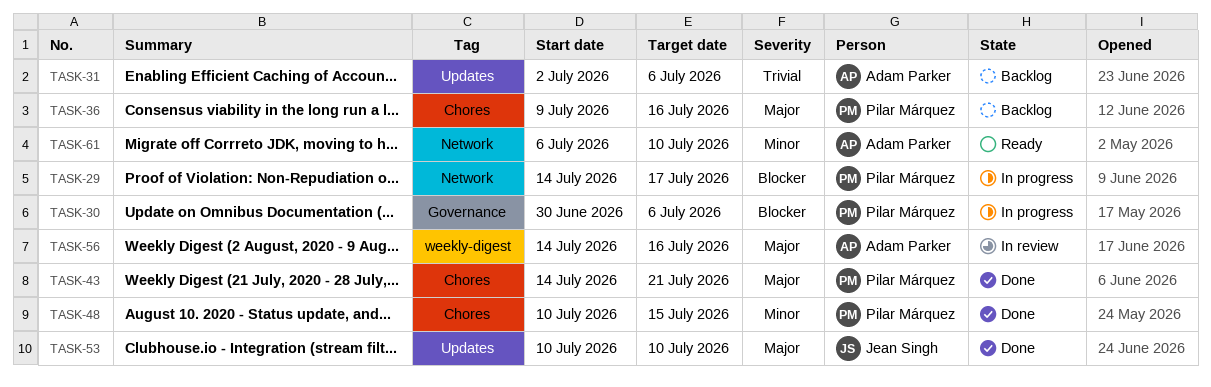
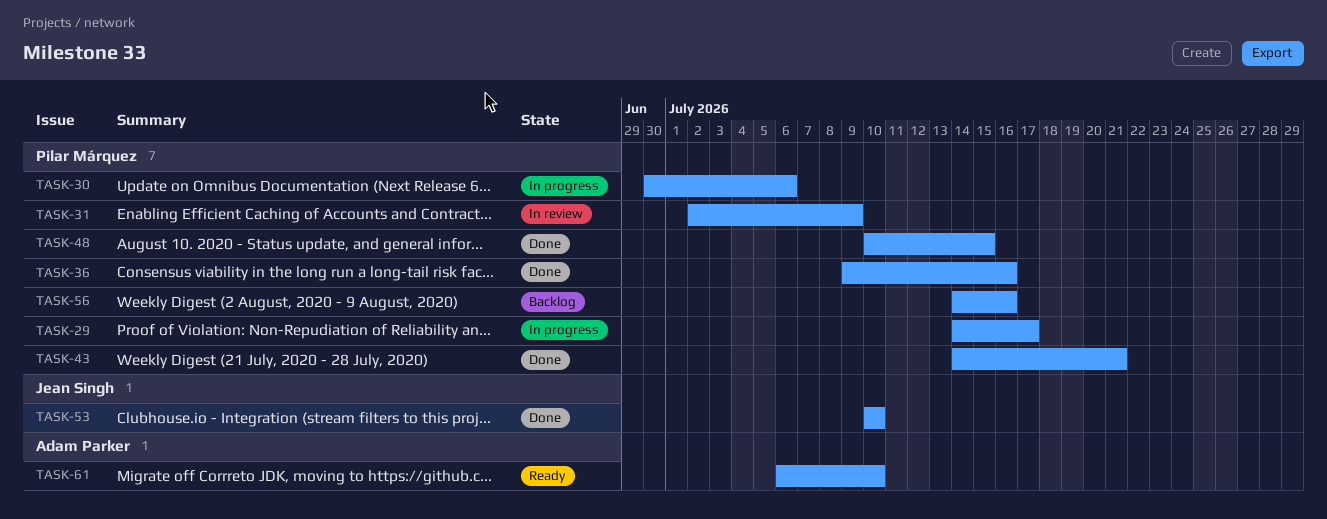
TASK-31, status: Backlog -> In review
TASK-31, owner: Adam Parker -> Pilar Márquez
TASK-31, due: Jul 6 -> Jul 9
TASK-36, status: Backlog -> Done
TASK-56, status: In review -> Backlog
TASK-56, owner: Adam Parker -> Pilar Márquez

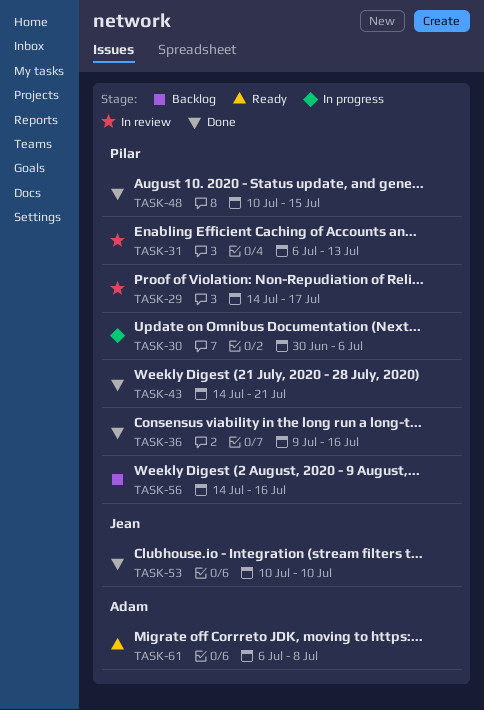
TASK-29, status: In progress -> In review
TASK-31, start: Jul 2 -> Jul 6
TASK-31, due: Jul 9 -> Jul 13
TASK-61, due: Jul 10 -> Jul 8

